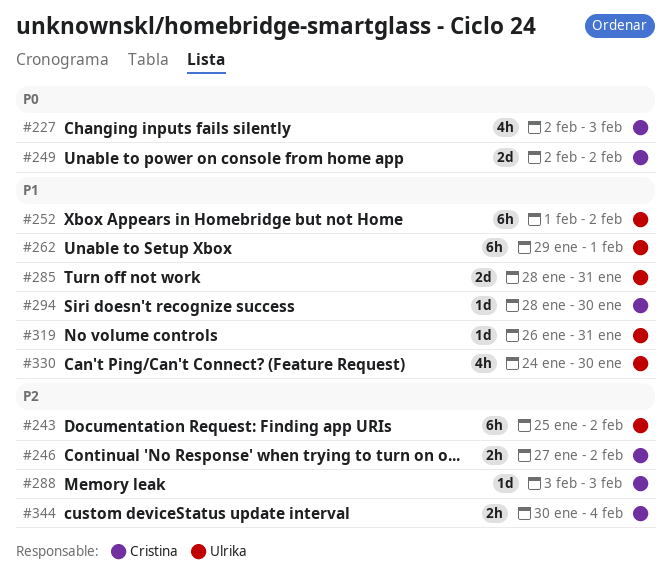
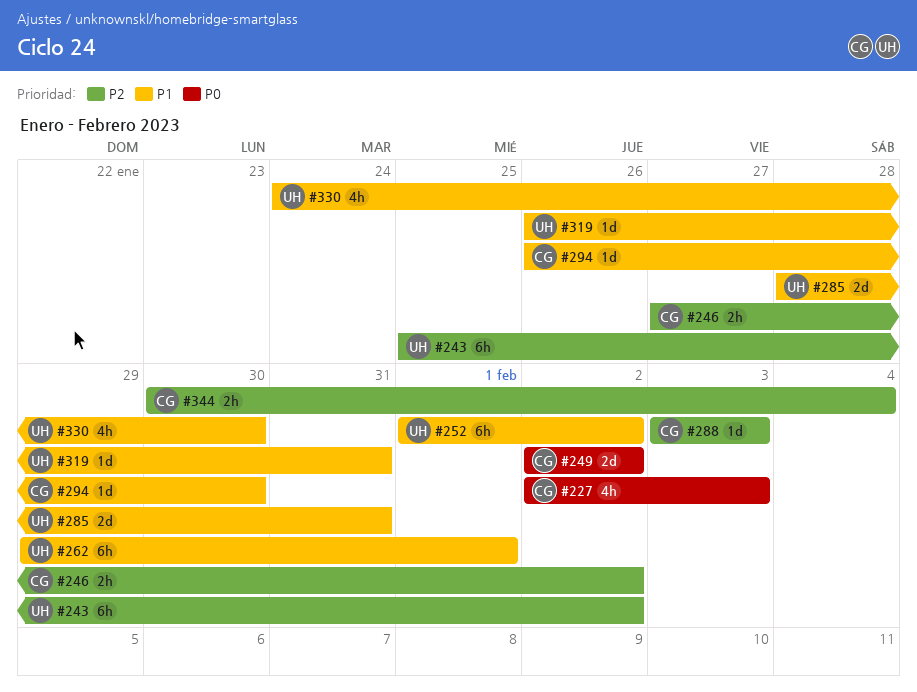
#294, start: Jan 28 -> Jan 26

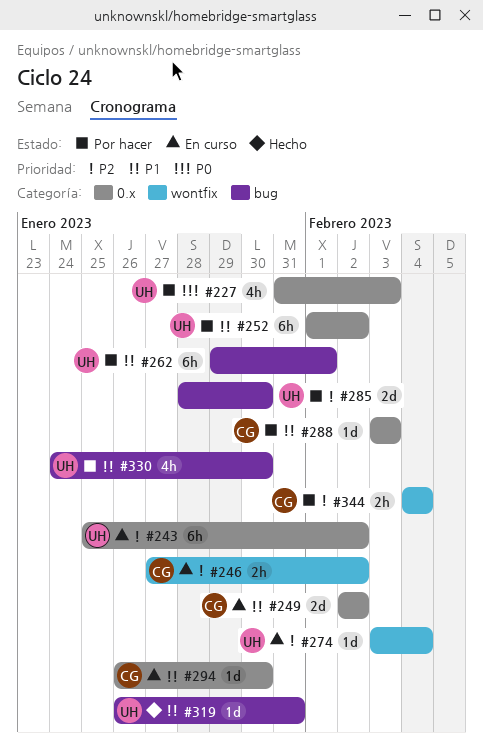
#227, owner: CG -> UH
#227, start: Feb 2 -> Jan 31
#249, priority: P0 -> P1
#274: none -> present
#285, priority: P1 -> P2
#285, due: Jan 31 -> Jan 30
#288, priority: P2 -> P1
#344, start: Jan 30 -> Feb 4

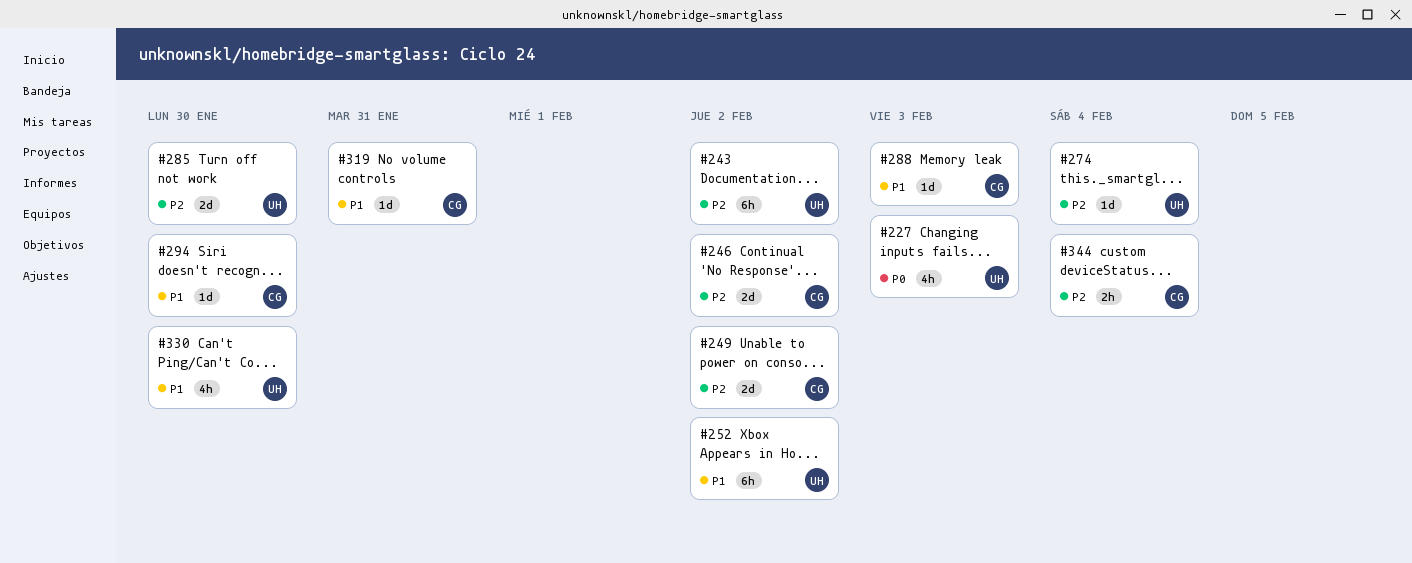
#246, estimate: 2h -> 2d
#249, priority: P1 -> P2
#262: present -> none
#319, owner: UH -> CG

